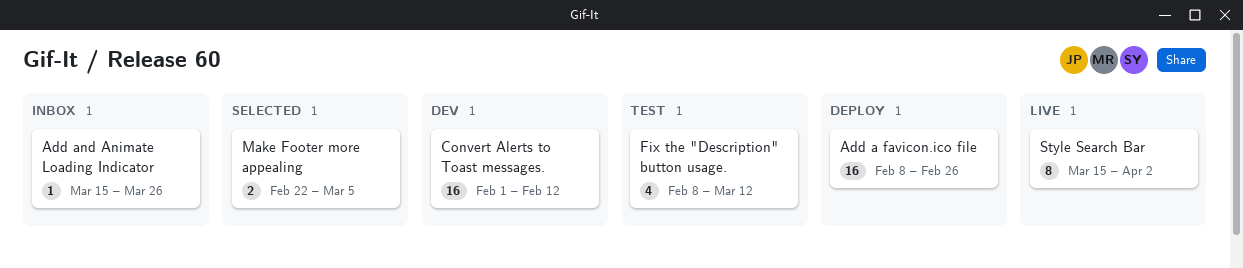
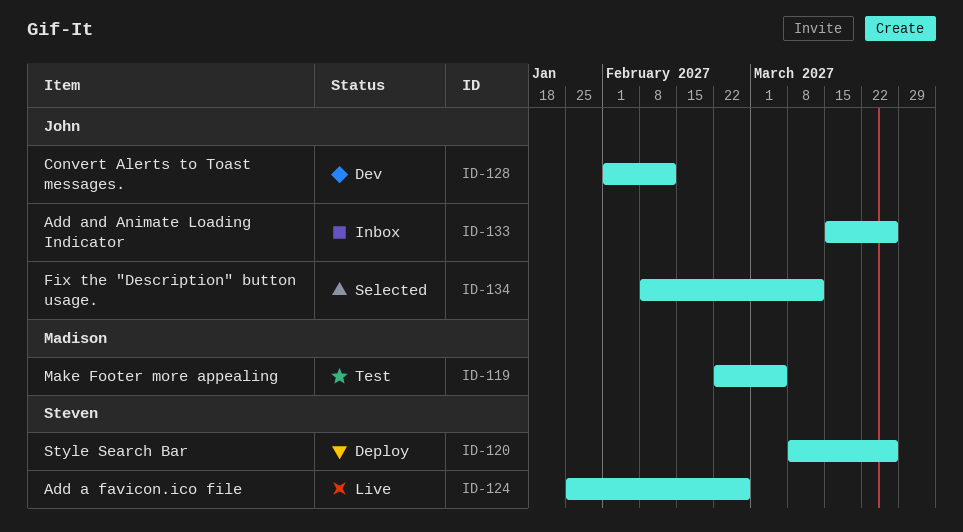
Add a favicon.ico file, status: Deploy -> Live
Add a favicon.ico file, start: Feb 8 -> Jan 25
Fix the "Description" button usage., status: Test -> Selected
Make Footer more appealing, status: Selected -> Test
Style Search Bar, status: Live -> Deploy
Style Search Bar, start: Mar 15 -> Mar 8
Style Search Bar, due: Apr 2 -> Mar 26

